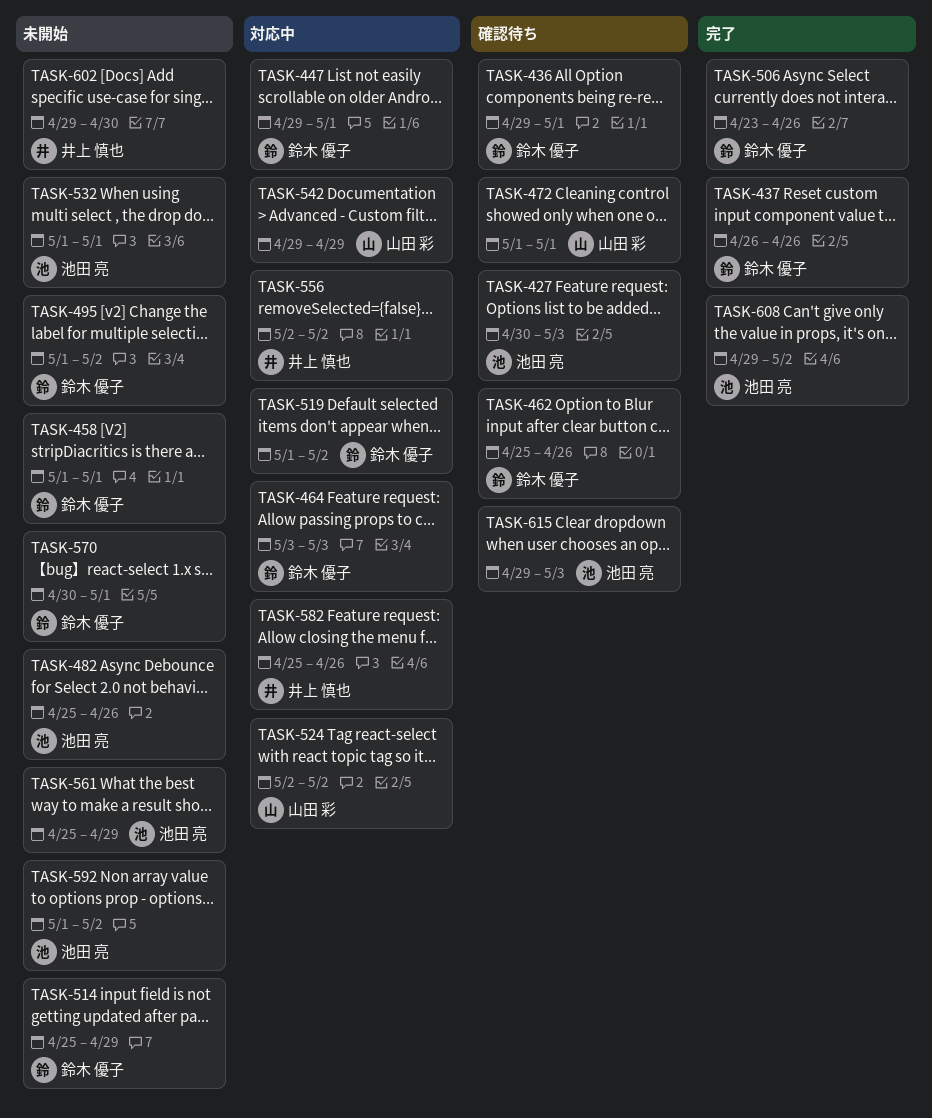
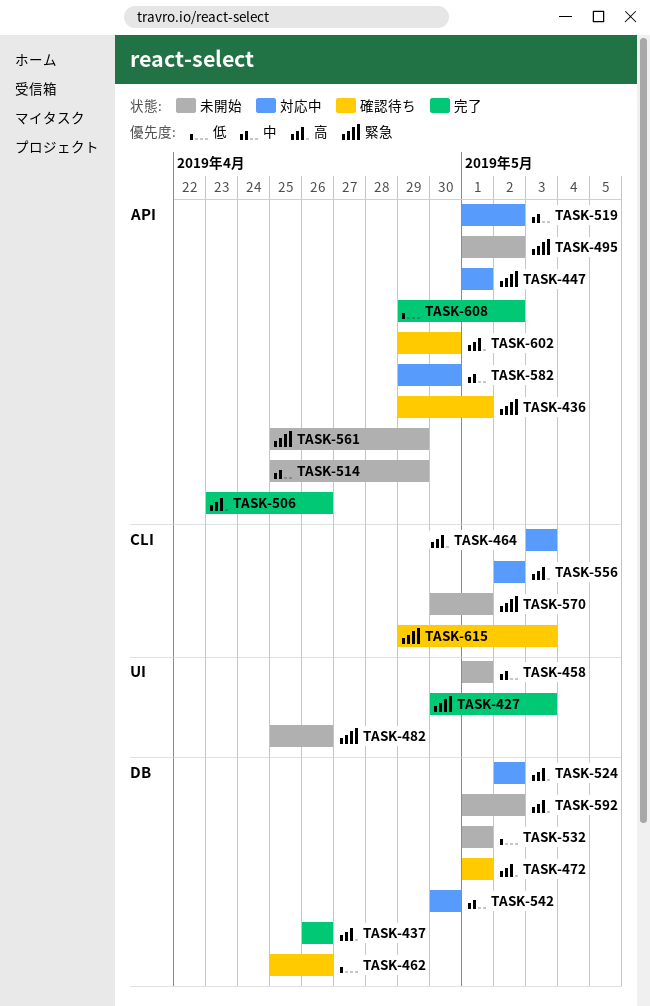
TASK-427, status: 確認待ち -> 完了
TASK-447, start: Apr 29 -> May 1
TASK-542, start: Apr 29 -> Apr 30
TASK-542, due: Apr 29 -> Apr 30
TASK-582, start: Apr 25 -> Apr 29
TASK-582, due: Apr 26 -> Apr 30
TASK-602, status: 未開始 -> 確認待ち

